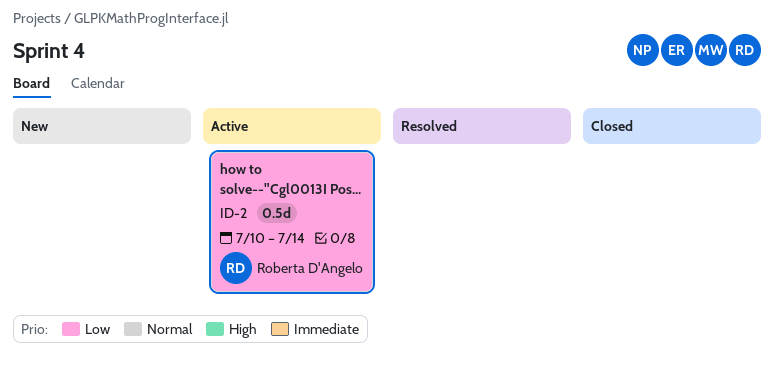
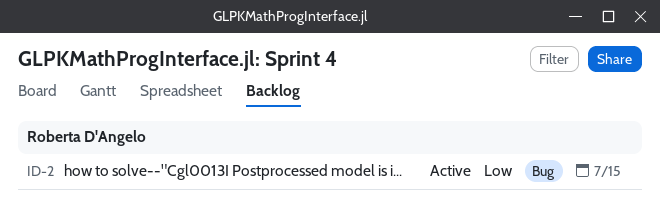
ID-2, due: Jul 14 -> Jul 15

